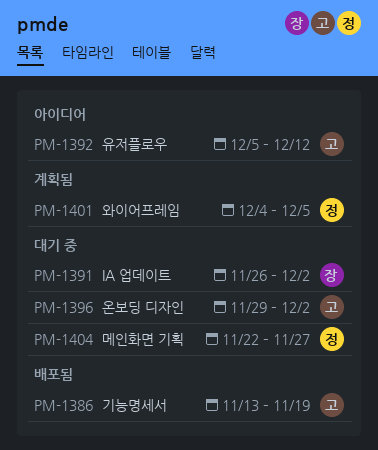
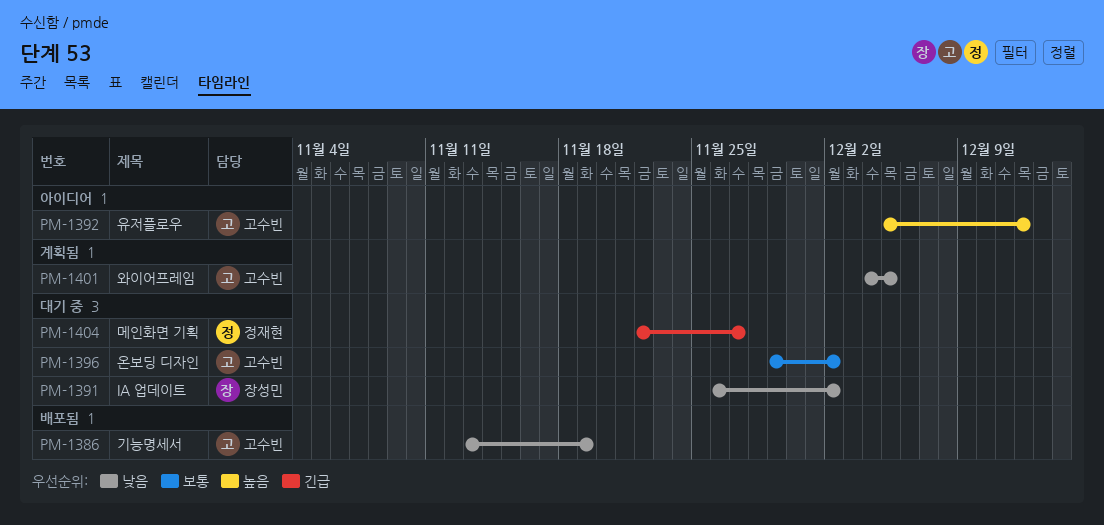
PM-1401, owner: 정재현 -> 고수빈

